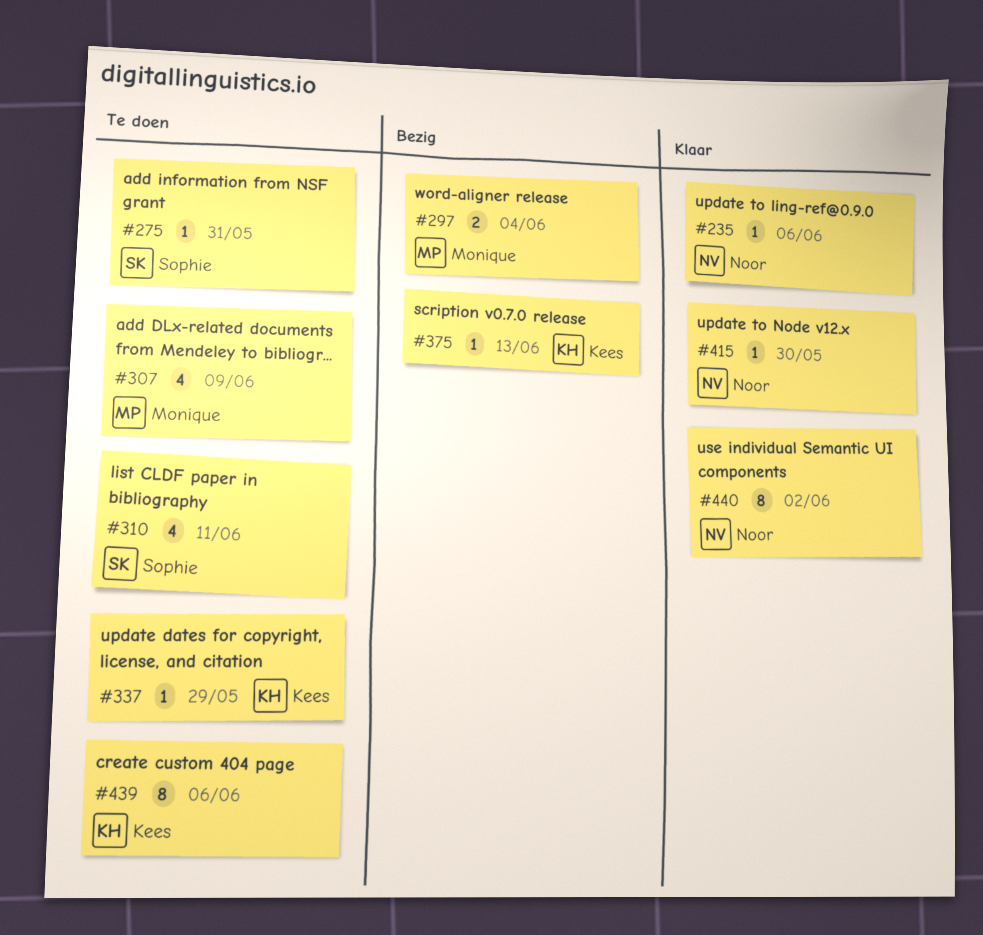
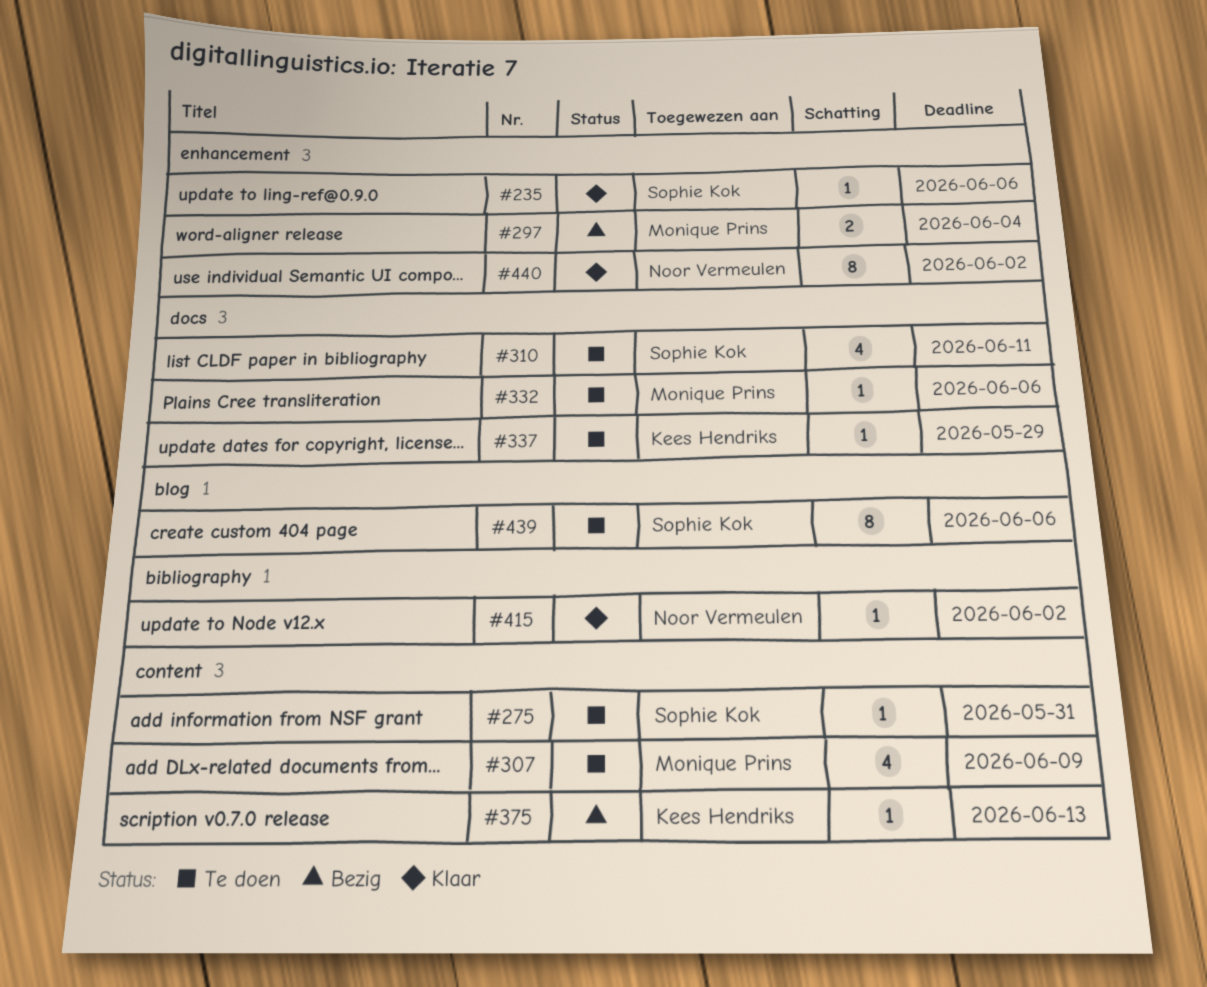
#235, owner: Noor Vermeulen -> Sophie Kok
#332: none -> present
#415, due: May 30 -> Jun 2
#439, owner: Kees Hendriks -> Sophie Kok

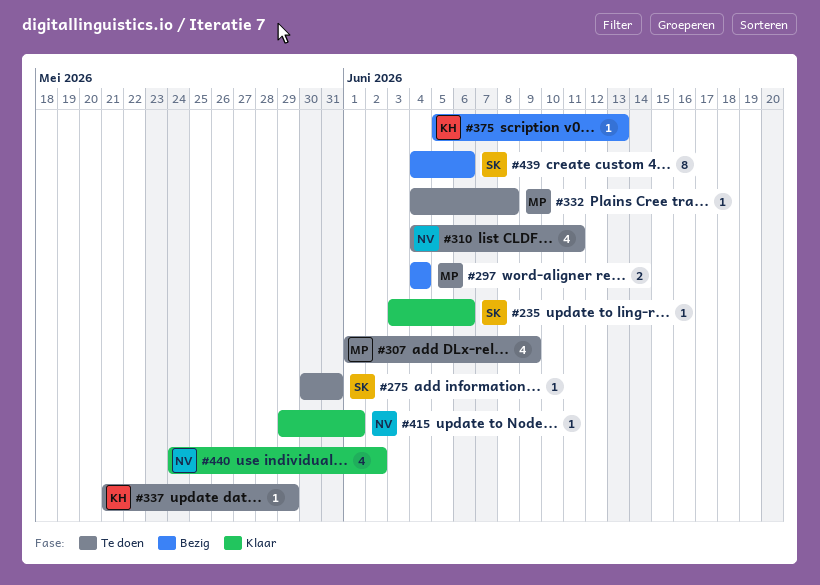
#310, owner: Sophie Kok -> Noor Vermeulen
#332, due: Jun 6 -> Jun 8
#415, due: Jun 2 -> Jun 1
#439, status: Te doen -> Bezig
#440, estimate: 8 -> 4

